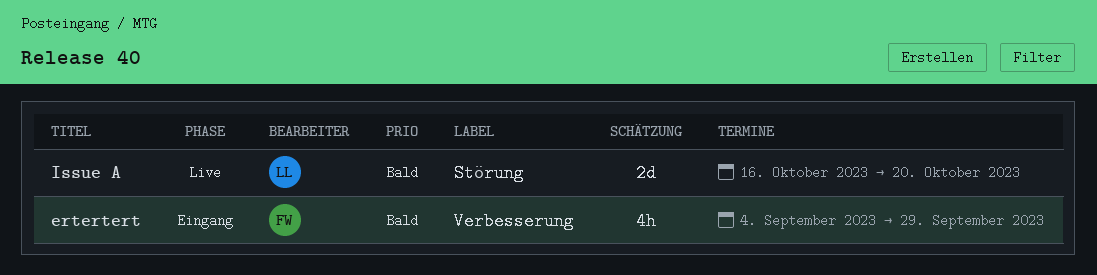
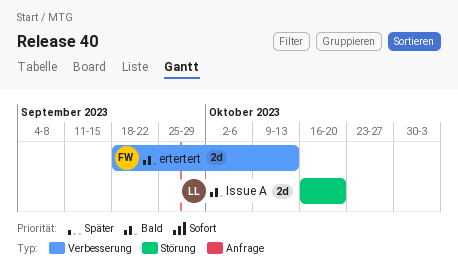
ertertert, estimate: 4h -> 2d
ertertert, start: Sep 4 -> Sep 18
ertertert, due: Sep 29 -> Oct 13

